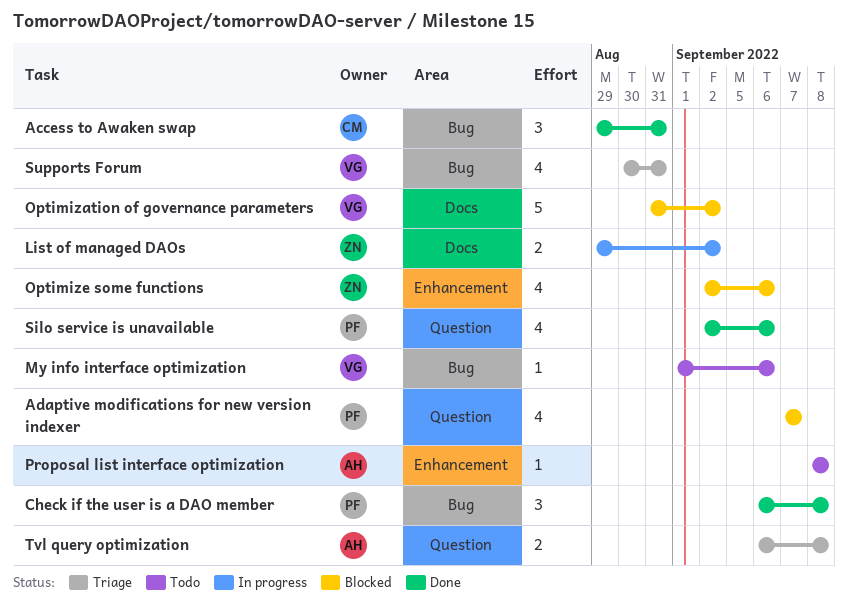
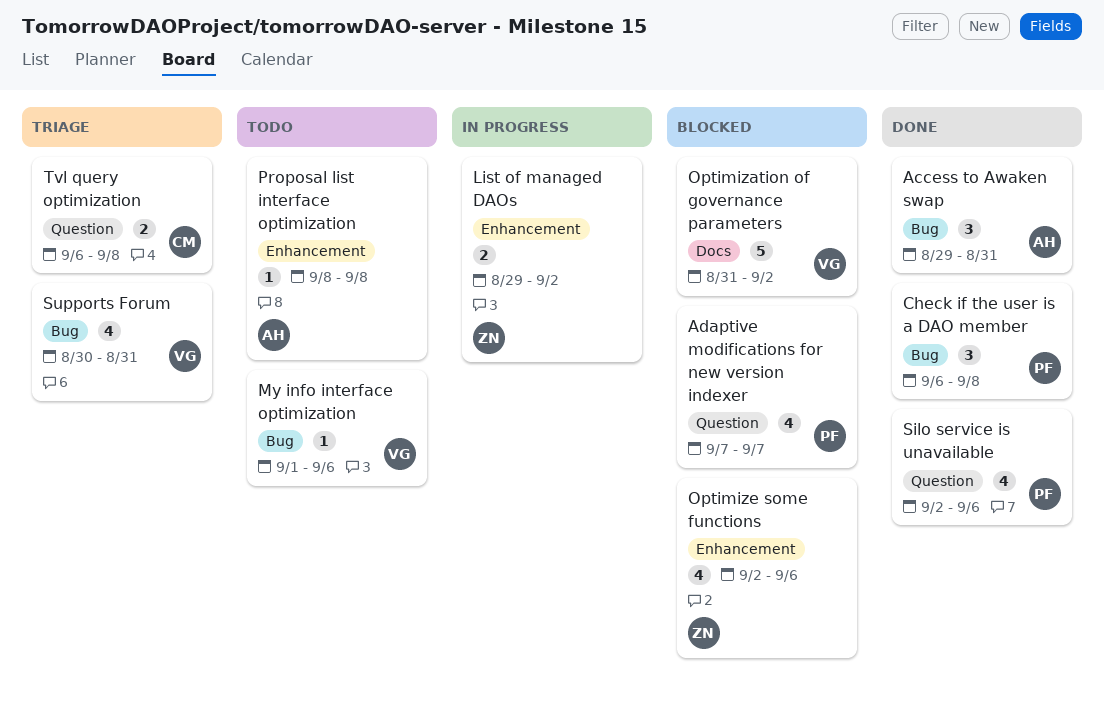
Access to Awaken swap, owner: CM -> AH
List of managed DAOs, label: Docs -> Enhancement
Tvl query optimization, owner: AH -> CM

